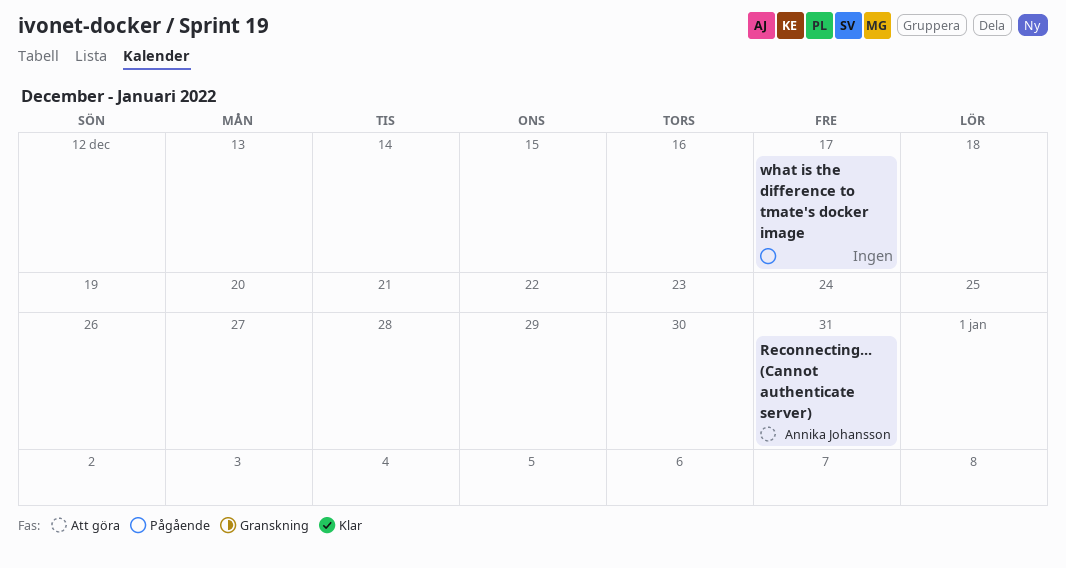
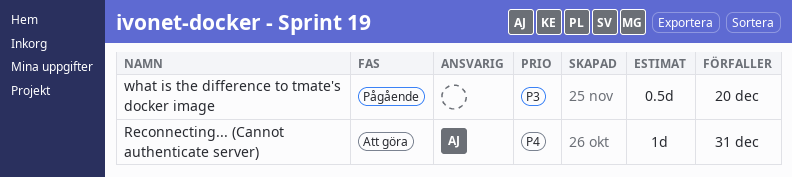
what is the difference to tmate's docker image, due: Dec 17 -> Dec 20

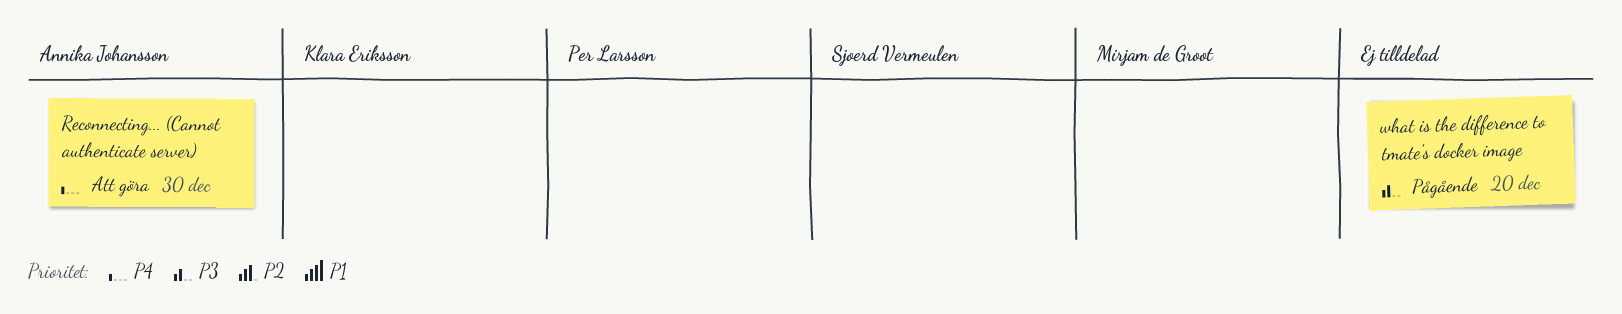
Reconnecting... (Cannot authenticate server), due: Dec 31 -> Dec 30

